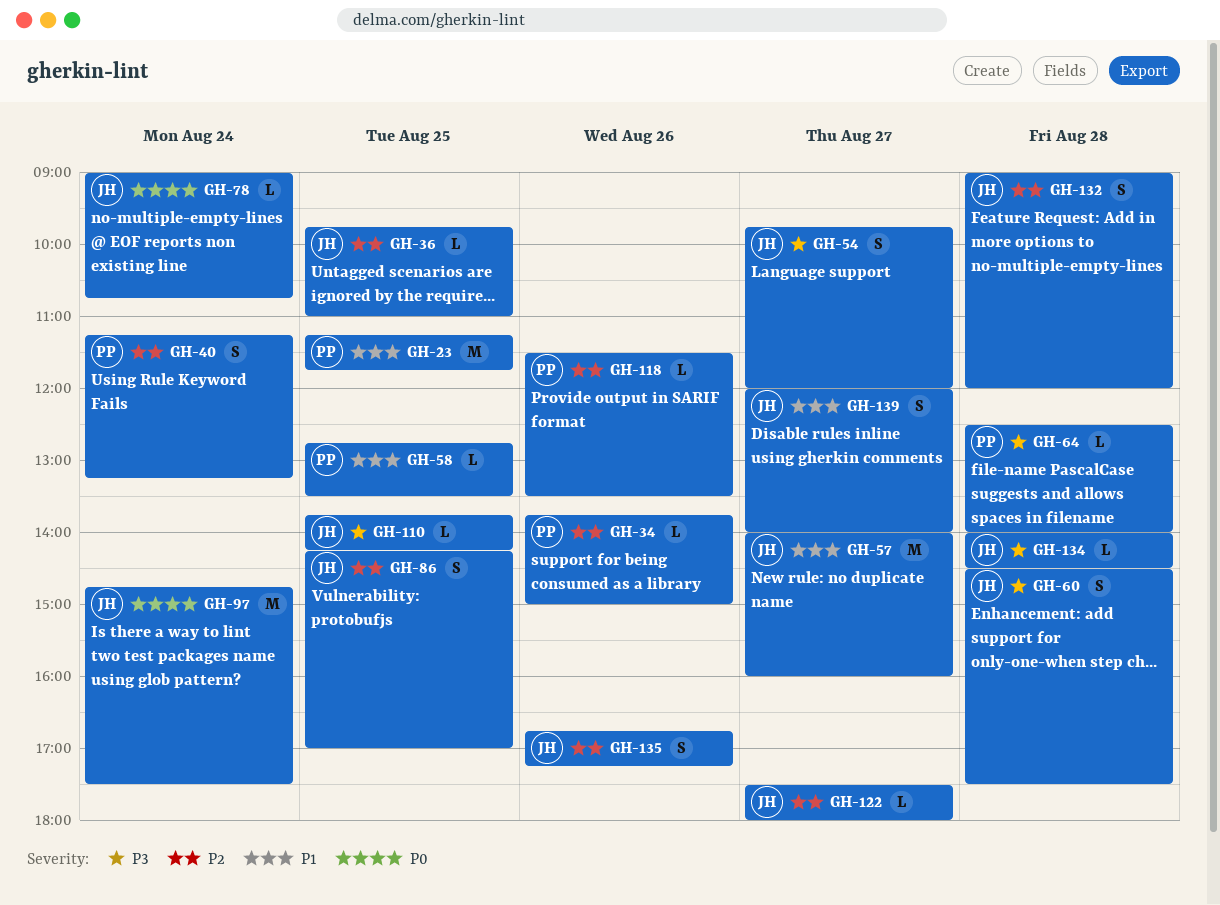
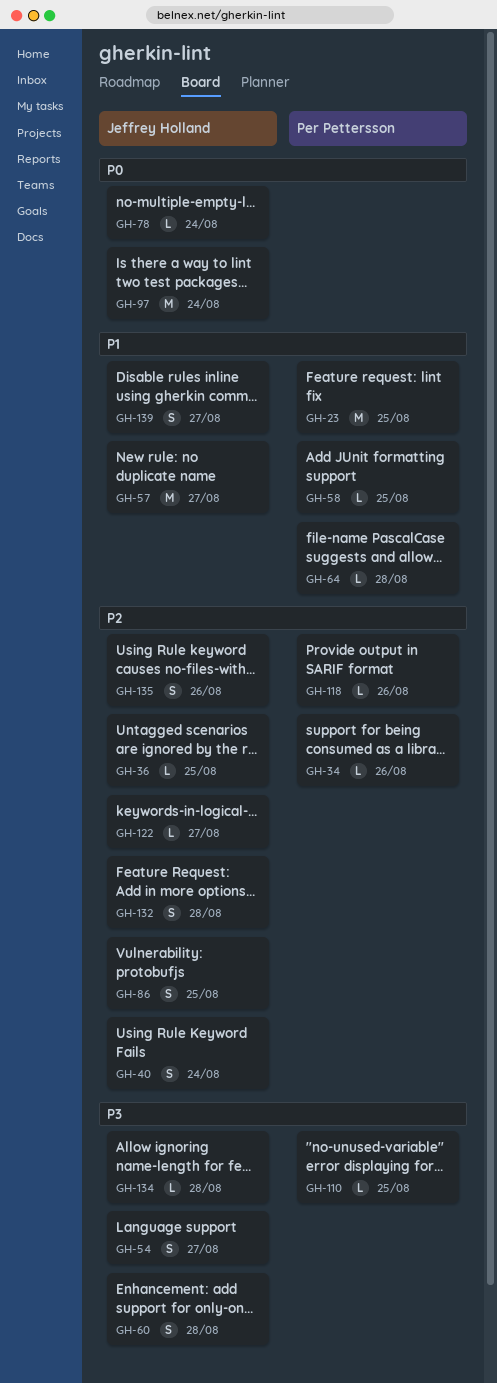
GH-40, owner: Per Pettersson -> Jeffrey Holland
GH-64, priority: P3 -> P1
GH-110, owner: Jeffrey Holland -> Per Pettersson

